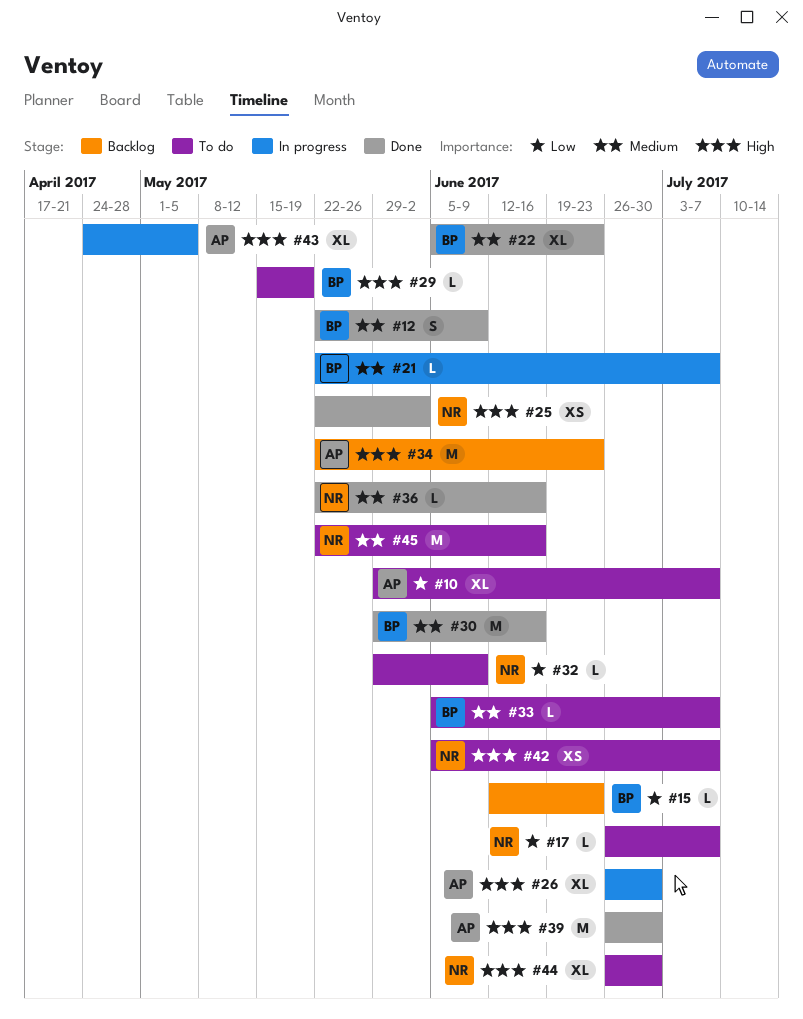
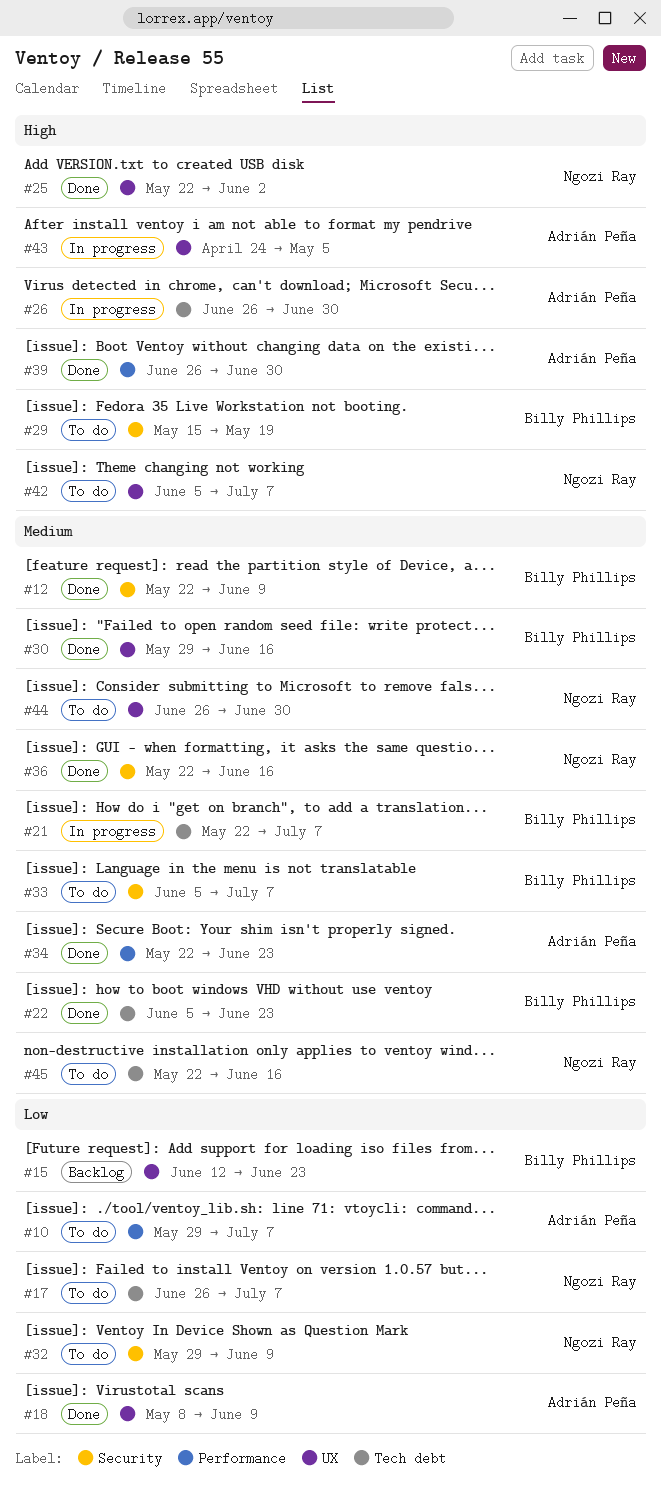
#18: none -> present
#34, status: Backlog -> Done
#34, priority: High -> Medium
#44, priority: High -> Medium

